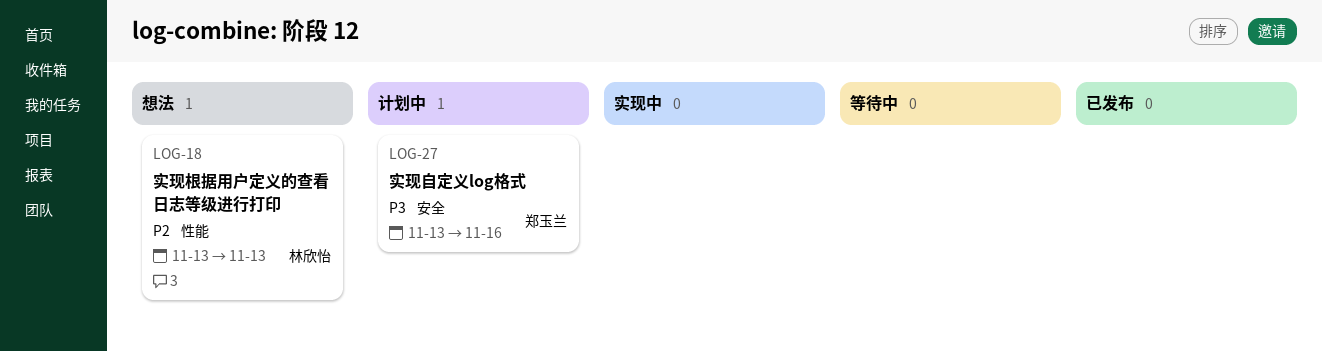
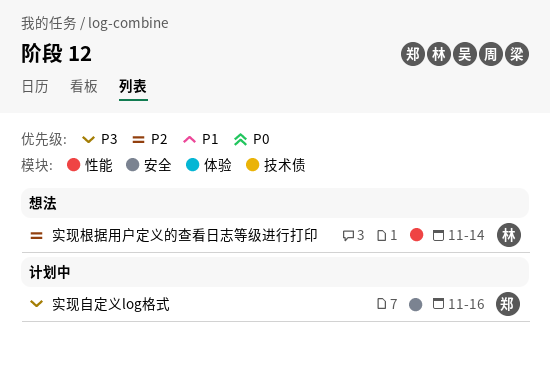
实现根据用户定义的查看日志等级进行打印, due: Nov 13 -> Nov 14

